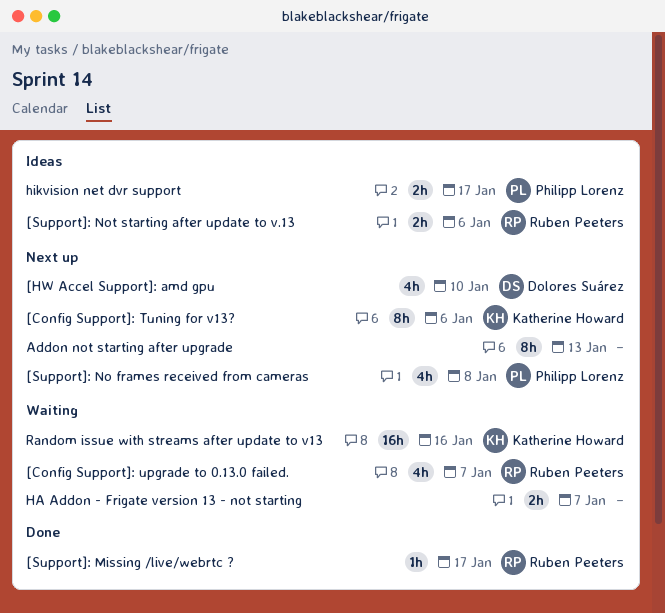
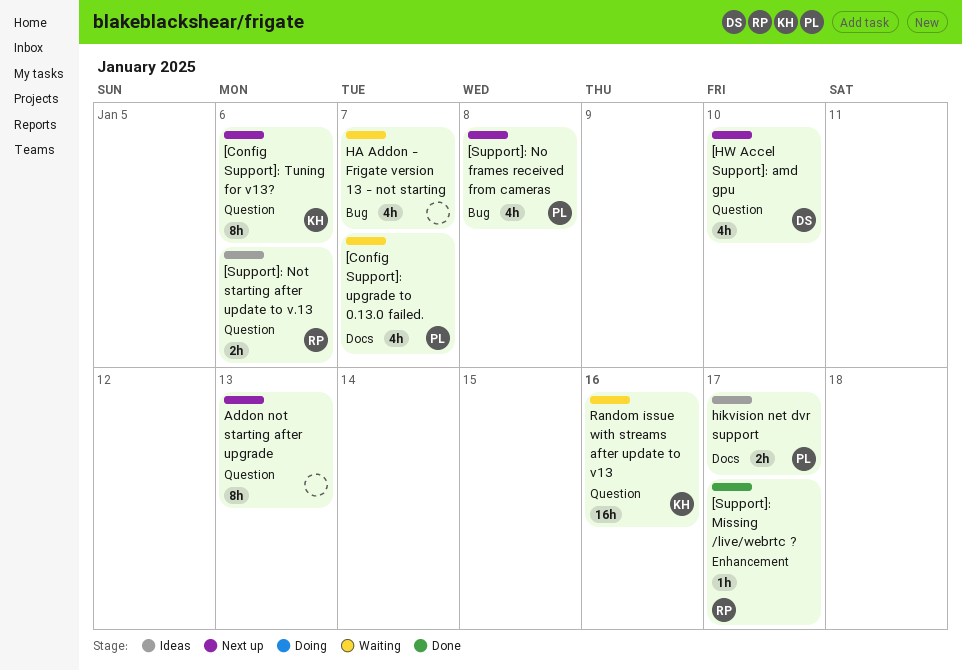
[Config Support]: upgrade to 0.13.0 failed., owner: Ruben Peeters -> Philipp Lorenz
HA Addon - Frigate version 13 - not starting, estimate: 2h -> 4h

